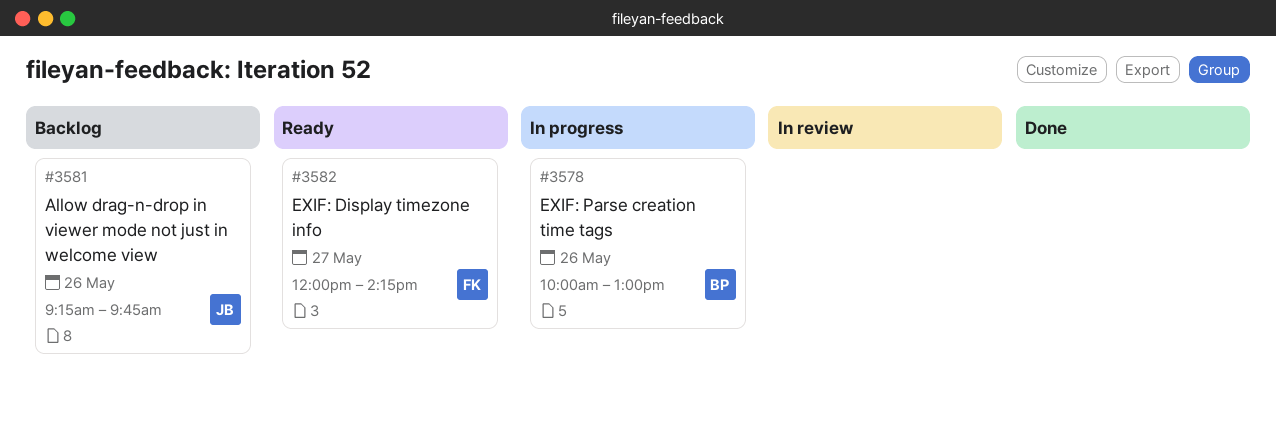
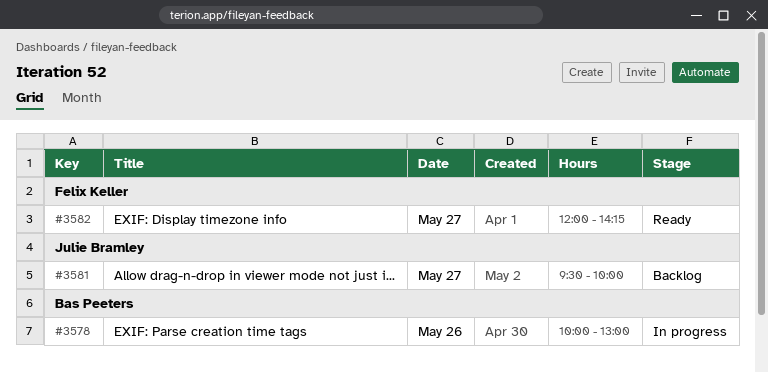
#3581, day: May 26 -> May 27
#3581, begins: 09:15 -> 09:30
#3581, ends: 09:45 -> 10:00

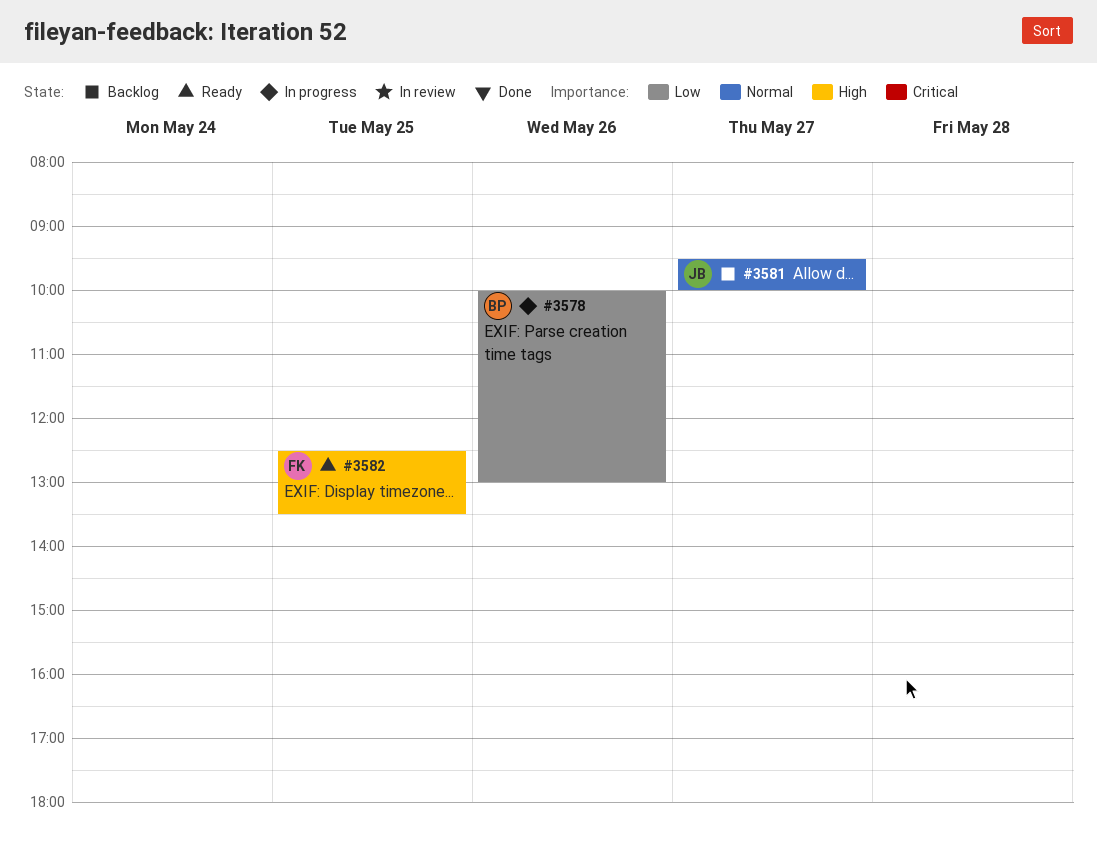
#3582, day: May 27 -> May 25
#3582, begins: 12:00 -> 12:30
#3582, ends: 14:15 -> 13:30

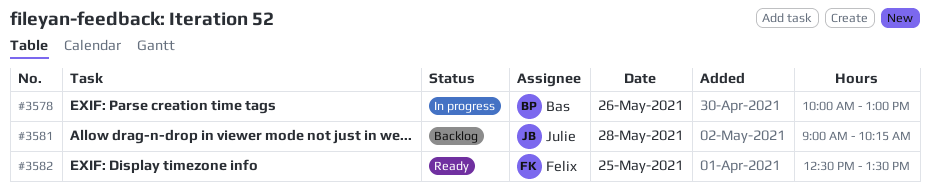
#3581, day: May 27 -> May 28
#3581, begins: 09:30 -> 09:00
#3581, ends: 10:00 -> 10:15

